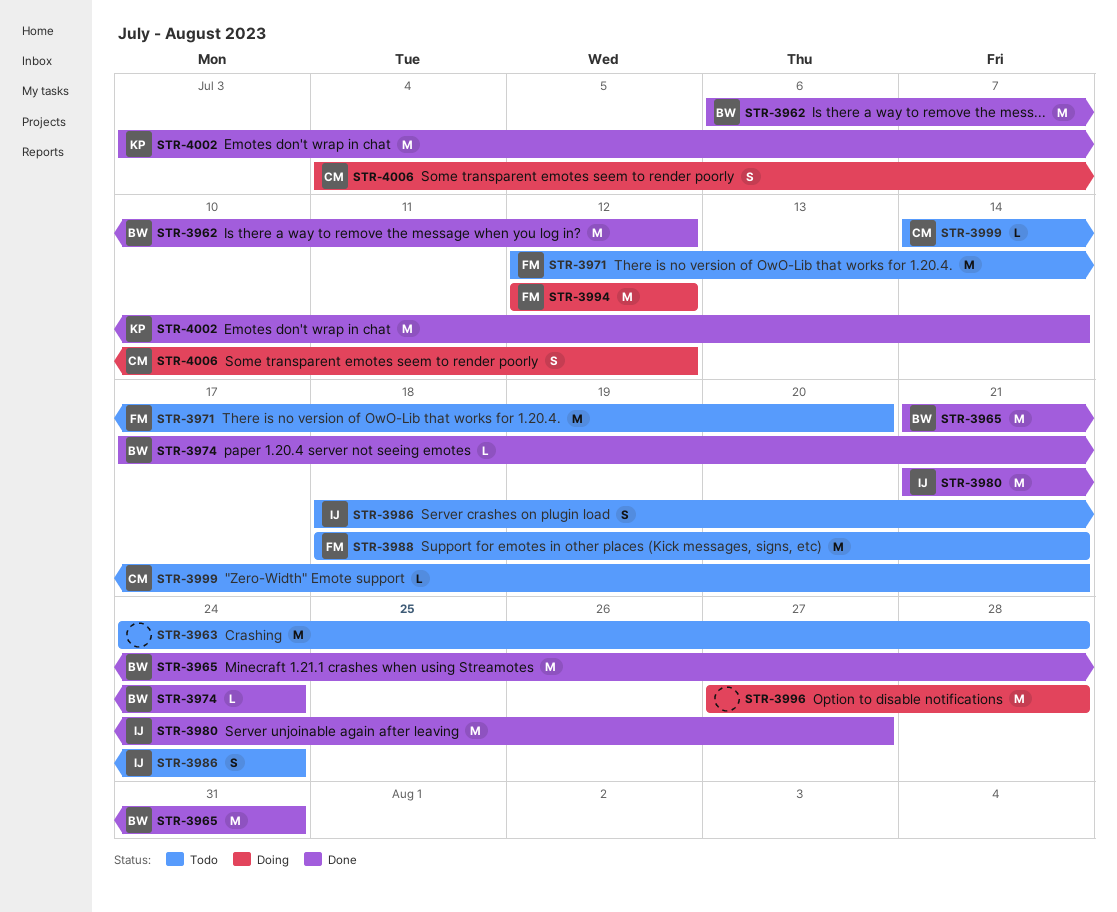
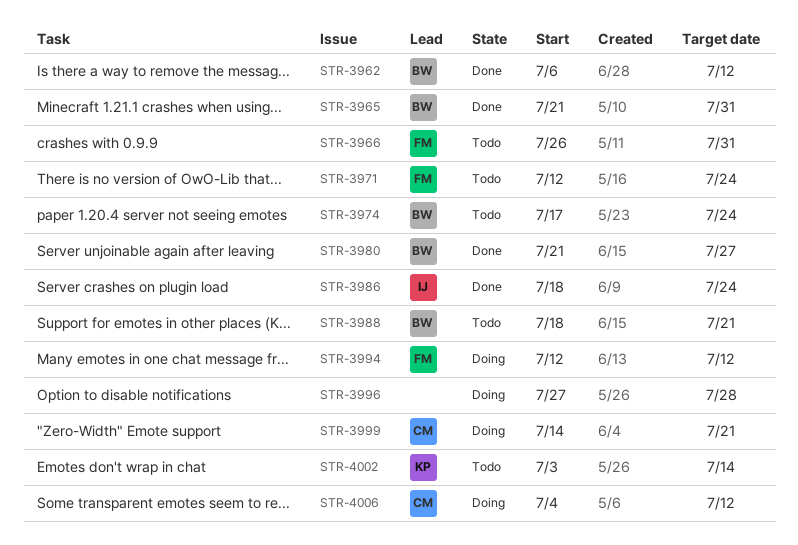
STR-3963: present -> none
STR-3966: none -> present
STR-3971, due: Jul 20 -> Jul 24
STR-3974, status: Done -> Todo
STR-3980, owner: IJ -> BW
STR-3986, status: Todo -> Done
STR-3988, owner: FM -> BW
STR-3999, status: Todo -> Doing
STR-4002, status: Done -> Todo

